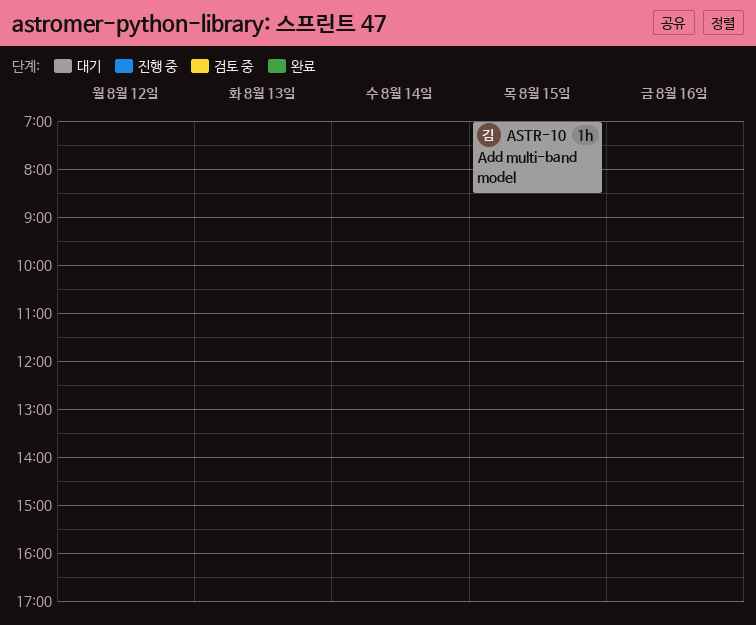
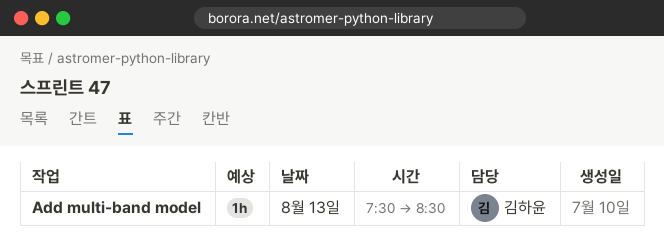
Add multi-band model, day: Aug 15 -> Aug 13
Add multi-band model, begins: 07:00 -> 07:30

